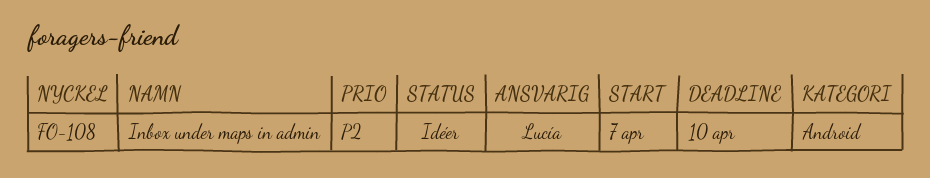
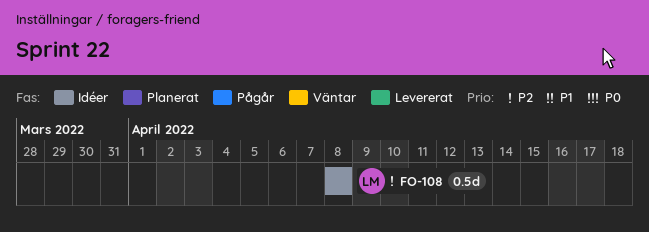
FO-108, start: Apr 7 -> Apr 8
FO-108, due: Apr 10 -> Apr 8

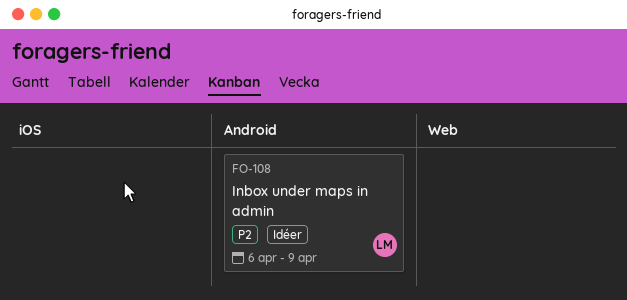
FO-108, start: Apr 8 -> Apr 6
FO-108, due: Apr 8 -> Apr 9

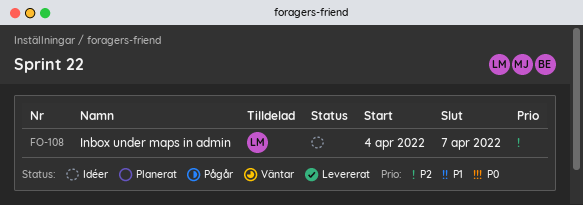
FO-108, start: Apr 6 -> Apr 4
FO-108, due: Apr 9 -> Apr 7

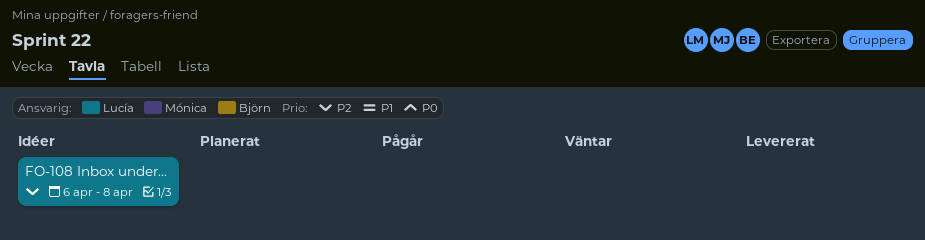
FO-108, start: Apr 4 -> Apr 6
FO-108, due: Apr 7 -> Apr 8

